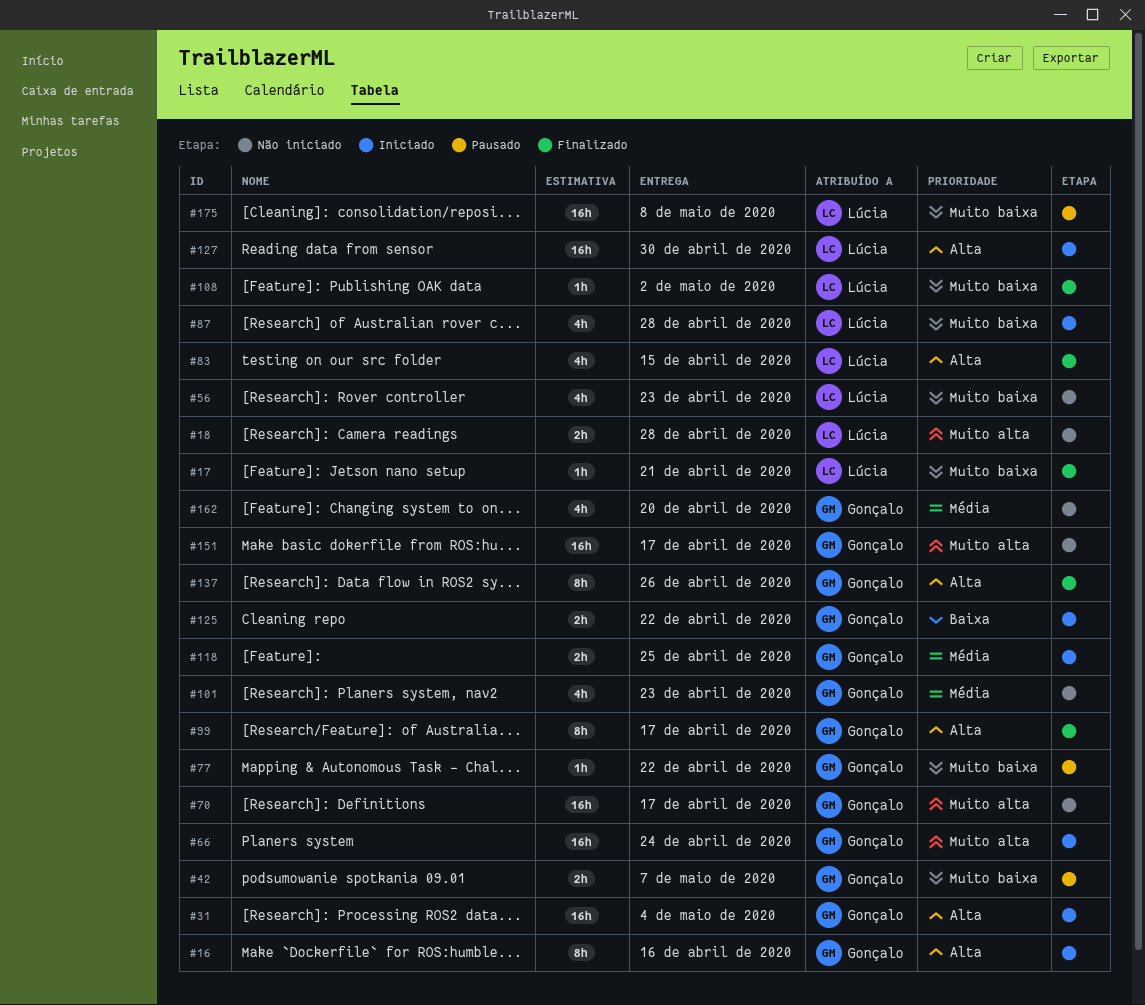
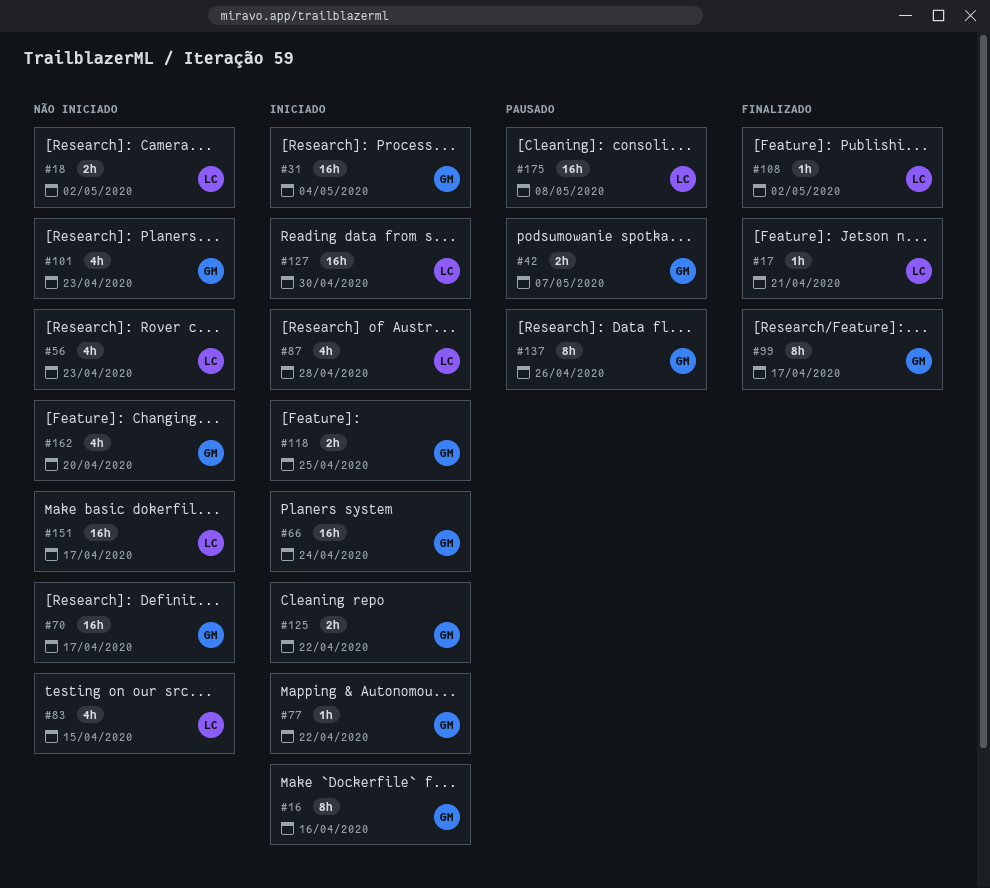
#18, due: Apr 28 -> May 2
#77, status: Pausado -> Iniciado
#83, status: Finalizado -> Não iniciado
#137, status: Finalizado -> Pausado
#151, owner: Gonçalo -> Lúcia

